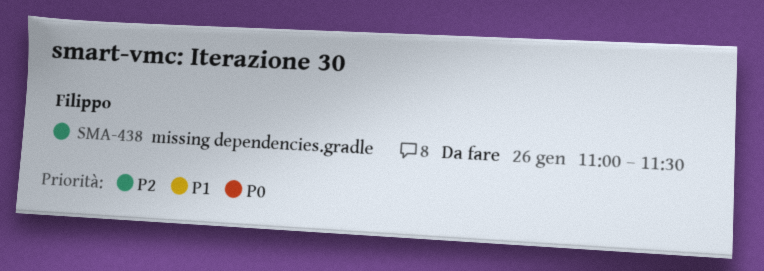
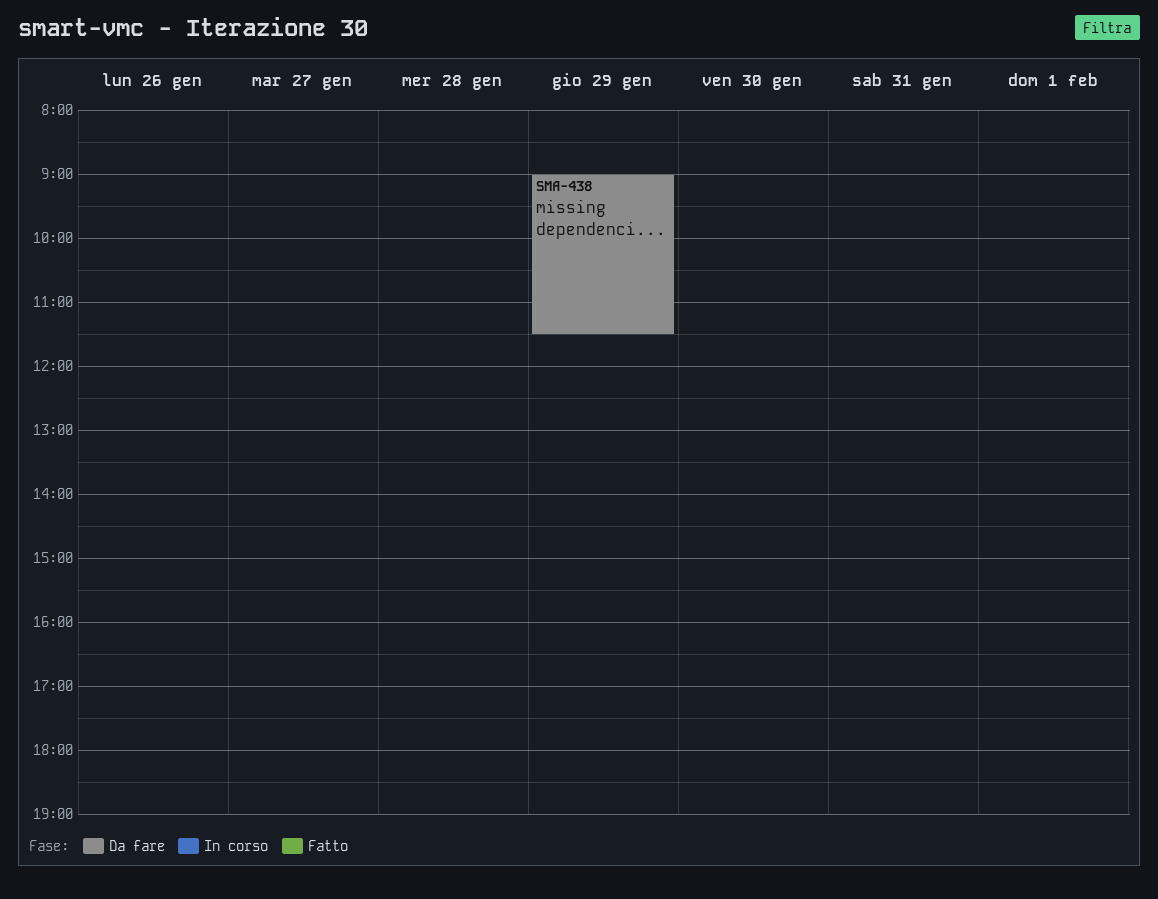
SMA-438, day: Jan 26 -> Jan 29
SMA-438, begins: 11:00 -> 09:00

